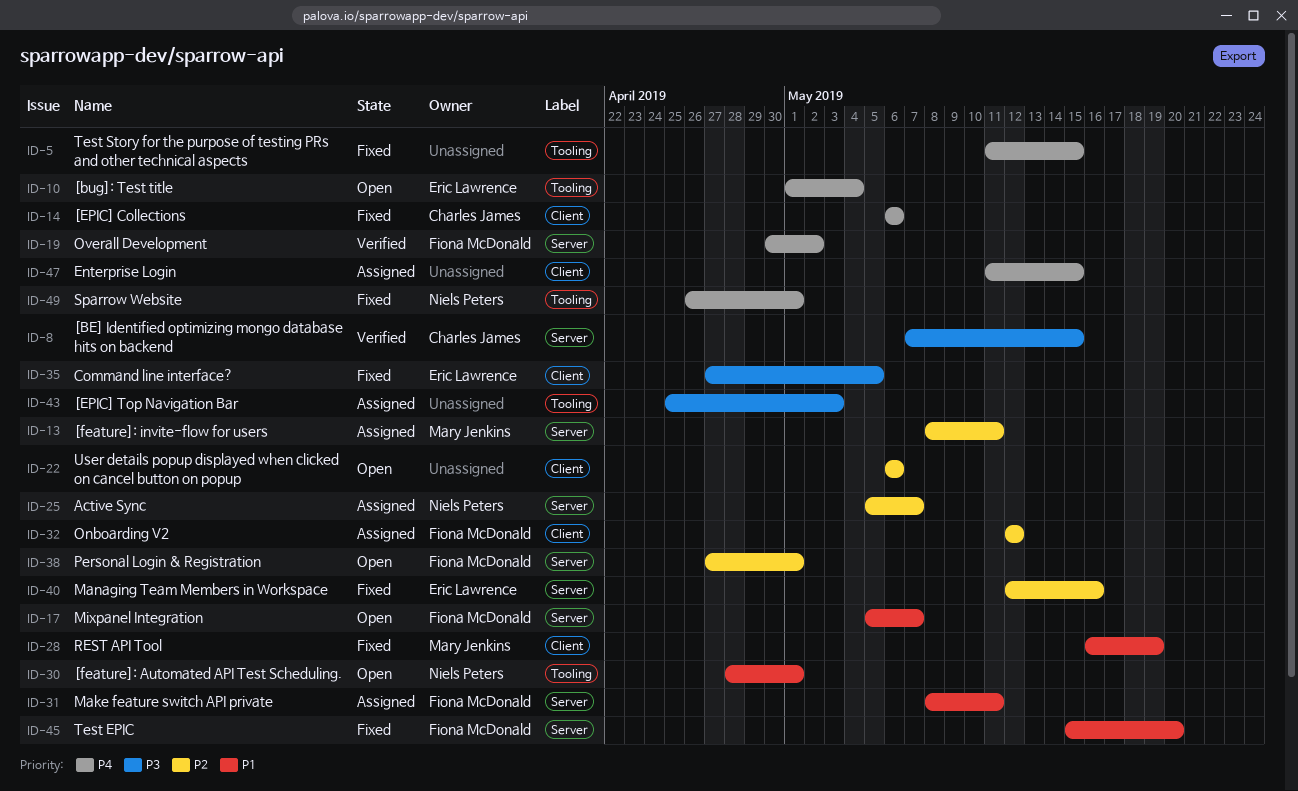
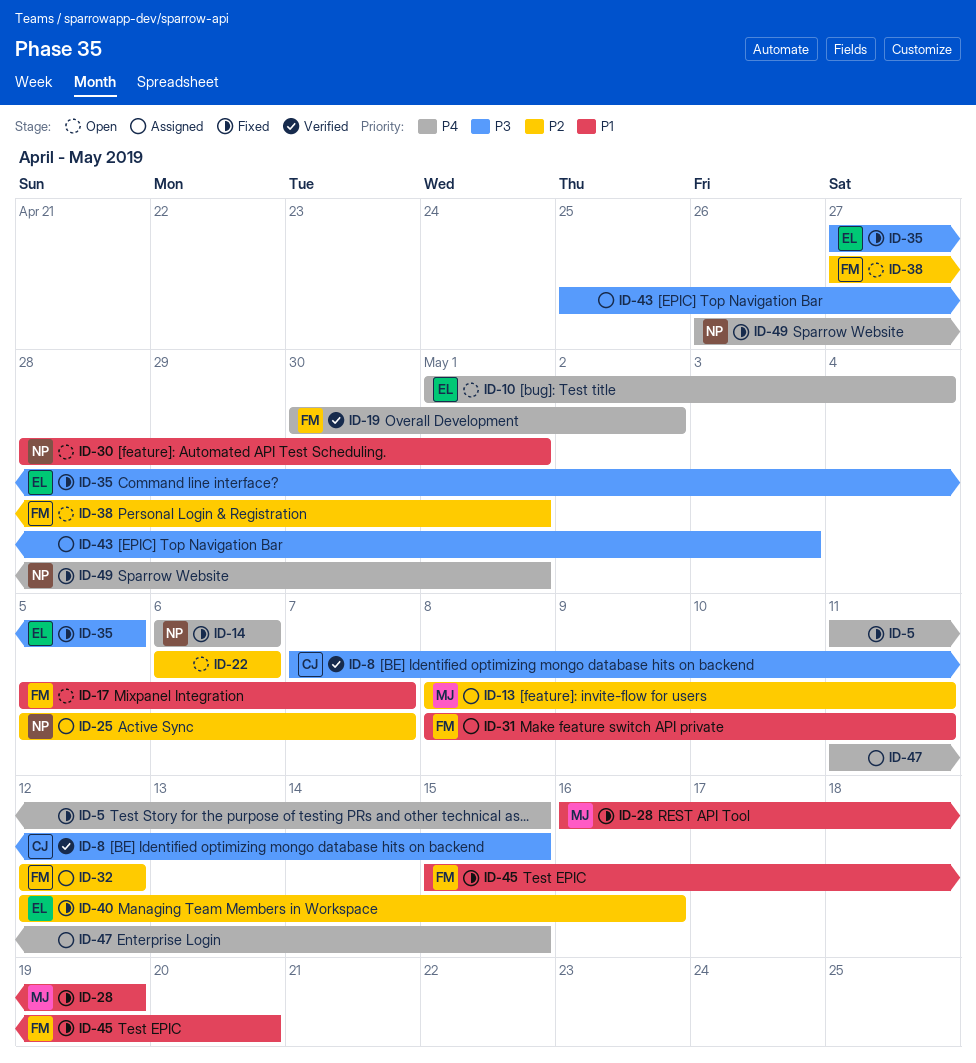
ID-14, owner: Charles James -> Niels Peters

